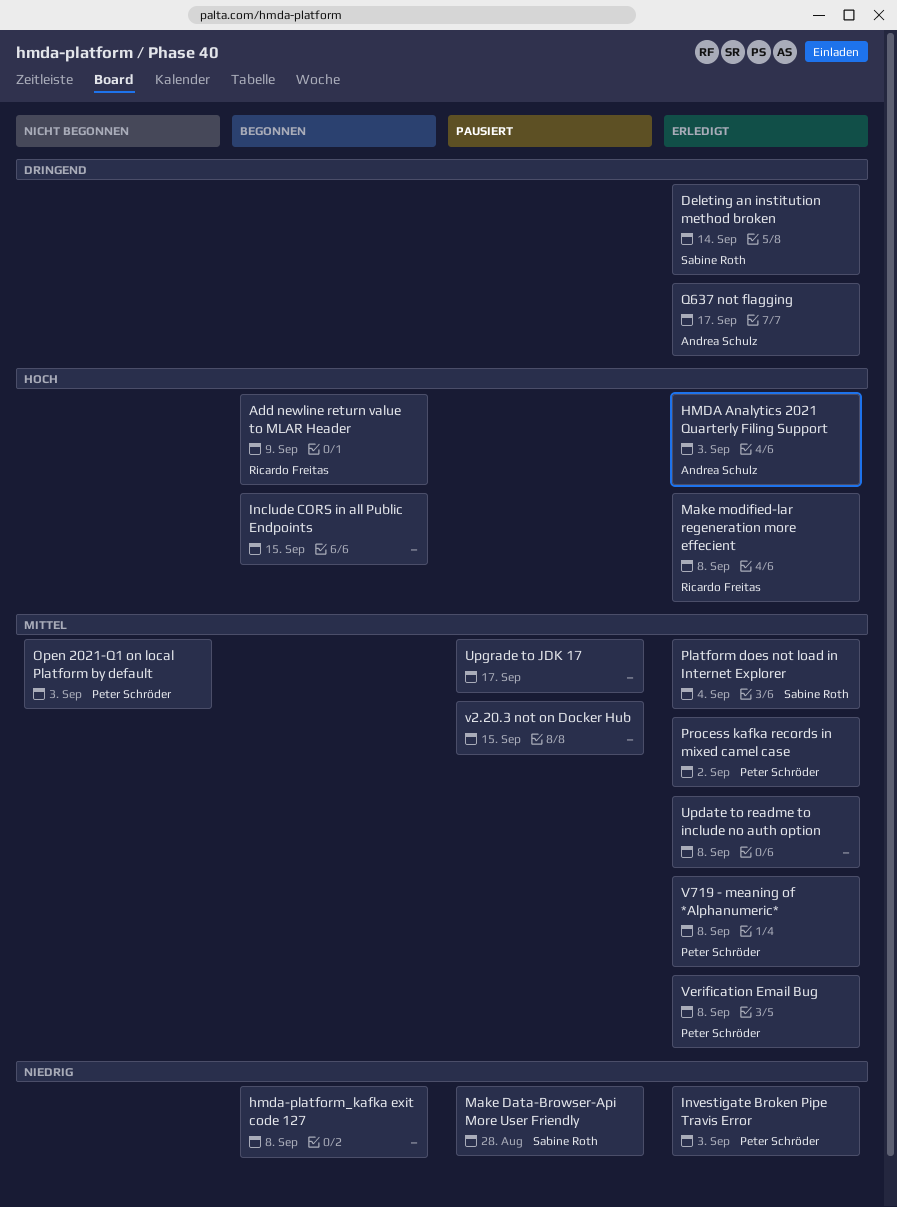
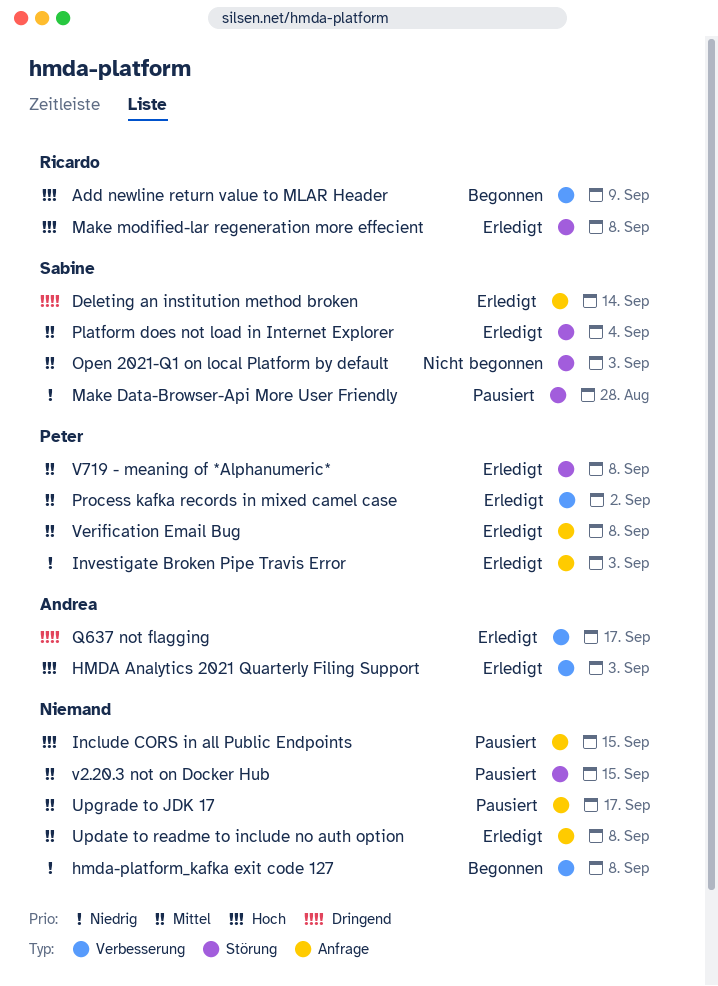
Include CORS in all Public Endpoints, status: Begonnen -> Pausiert
Open 2021-Q1 on local Platform by default, owner: Peter Schröder -> Sabine Roth

